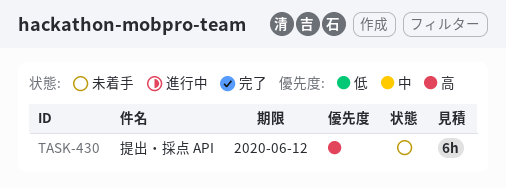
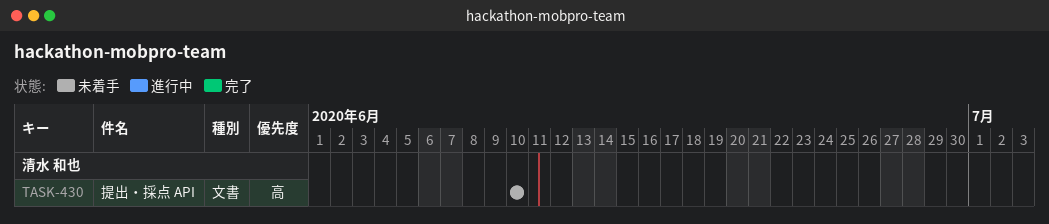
TASK-430, due: Jun 12 -> Jun 10

